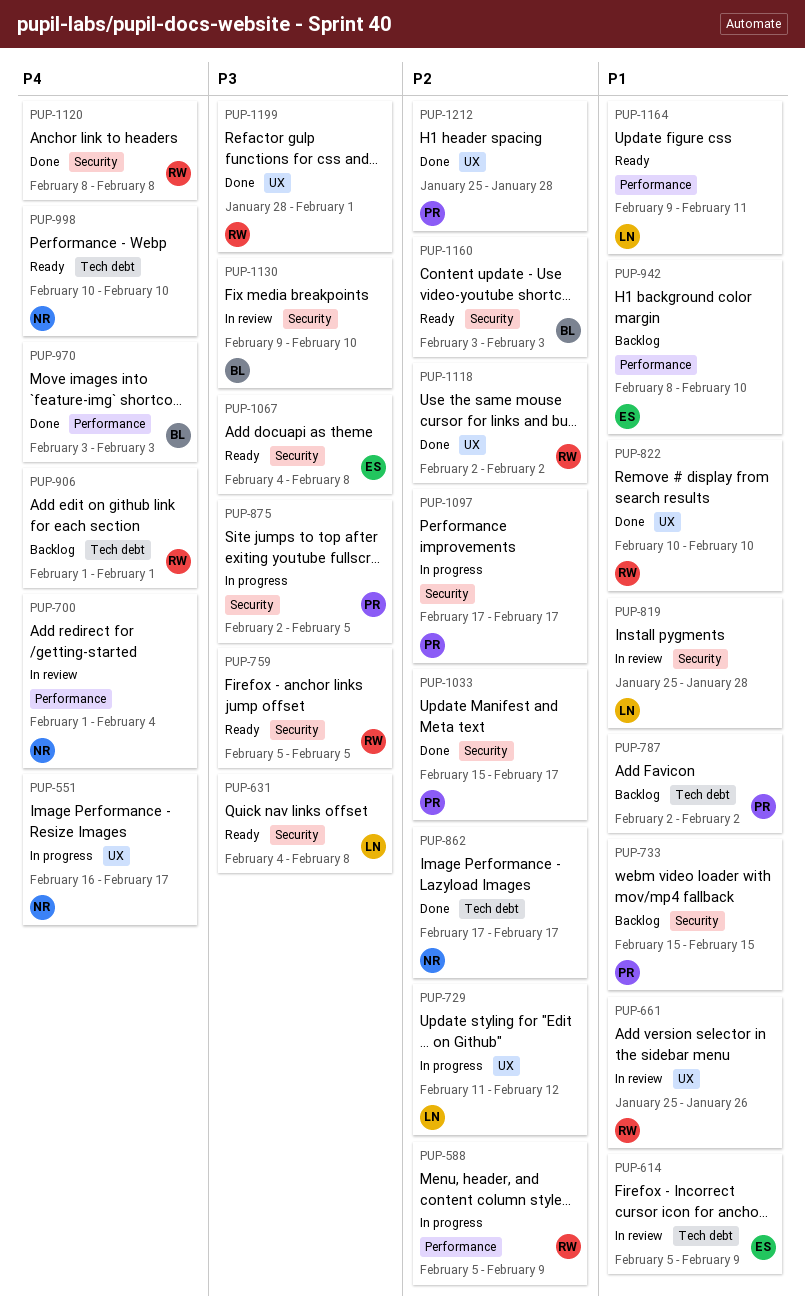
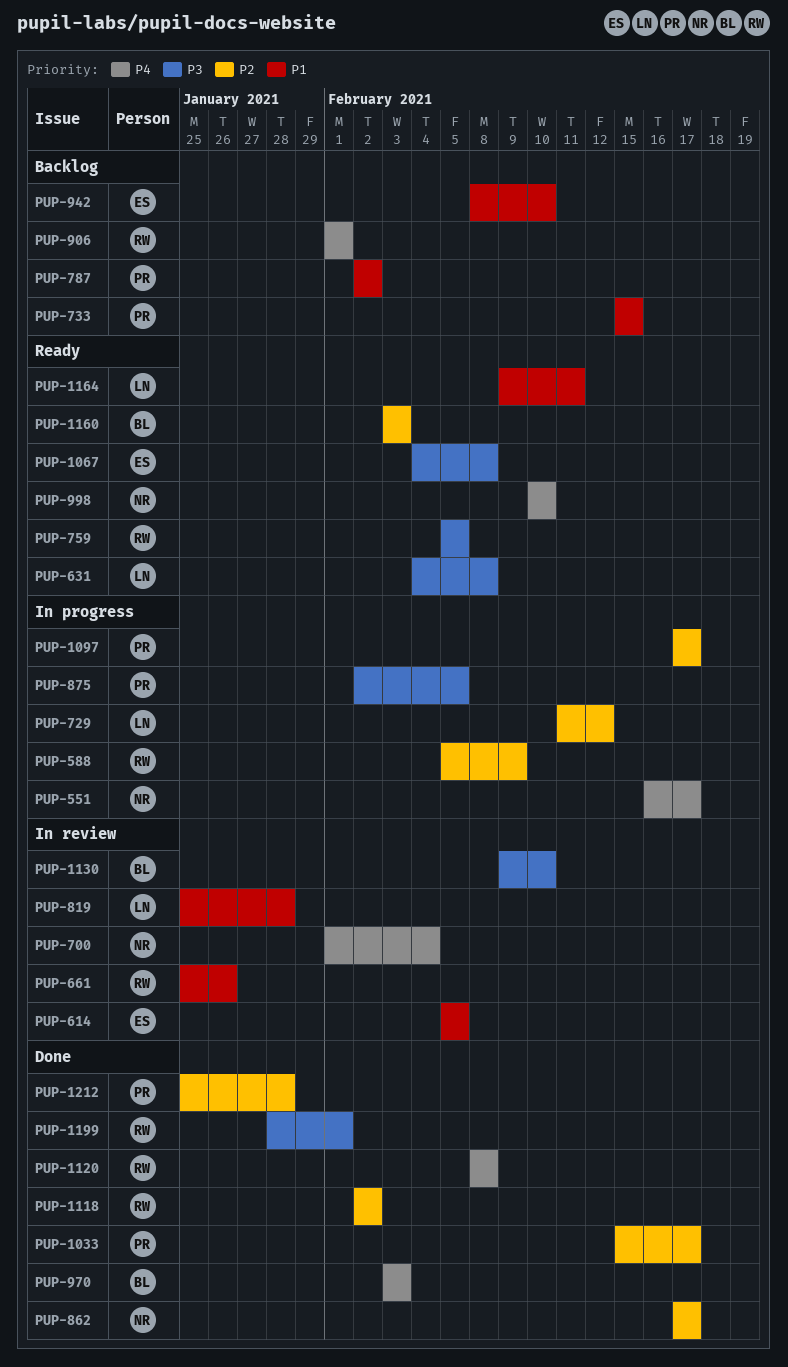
PUP-614, due: Feb 9 -> Feb 5
PUP-822: present -> none

